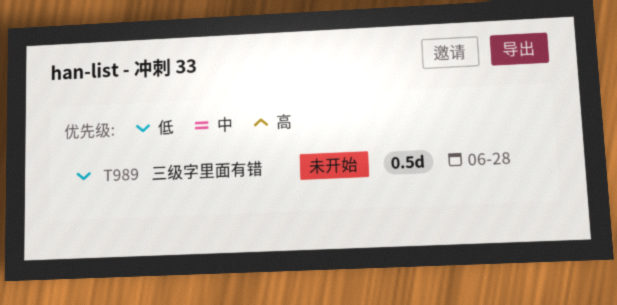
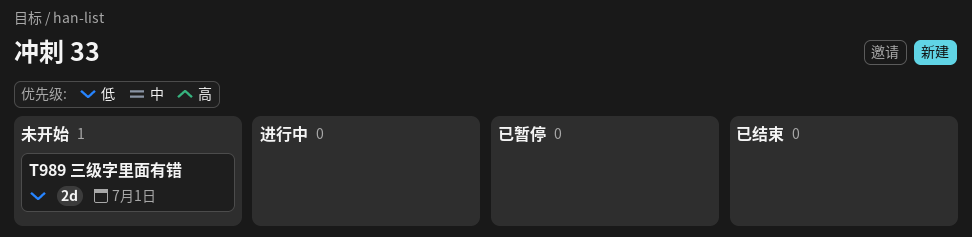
T989, estimate: 0.5d -> 2d
T989, due: Jun 28 -> Jul 1

